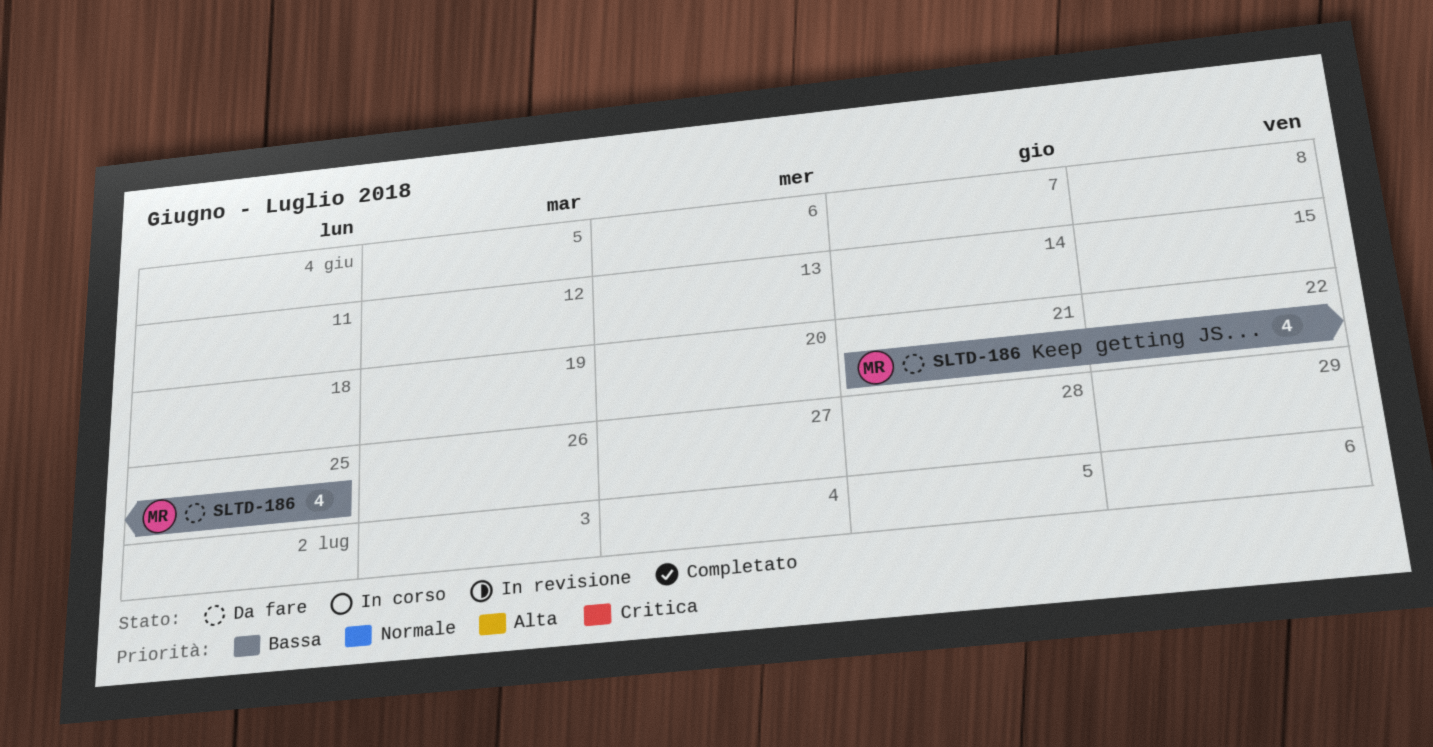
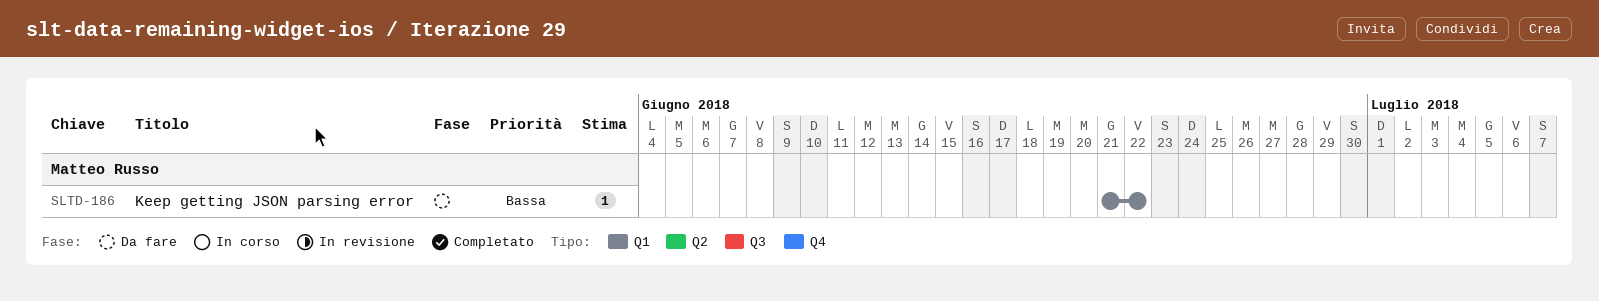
SLTD-186, estimate: 4 -> 1
SLTD-186, due: Jun 25 -> Jun 22

